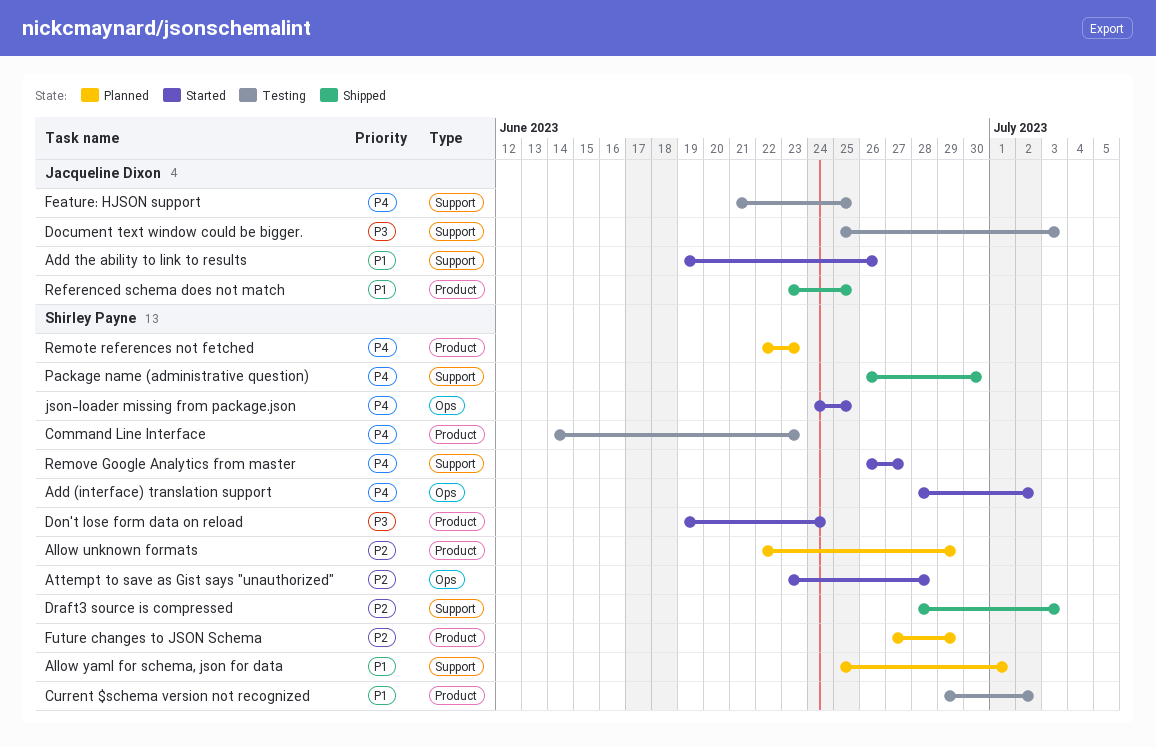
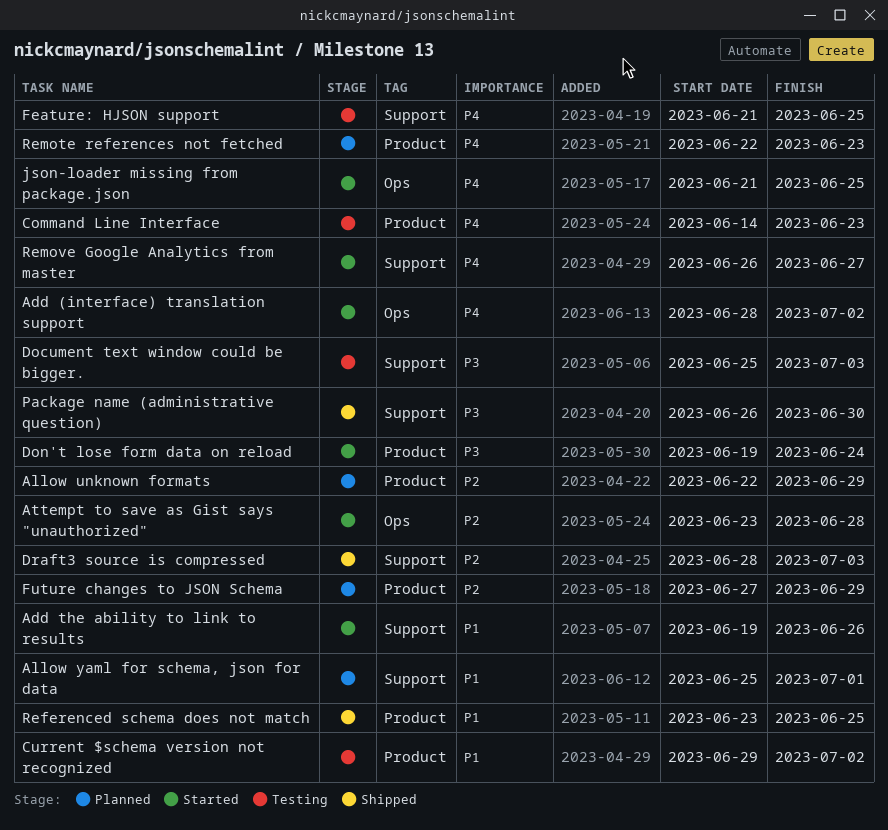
json-loader missing from package.json, start: Jun 24 -> Jun 21
Package name (administrative question), priority: P4 -> P3

